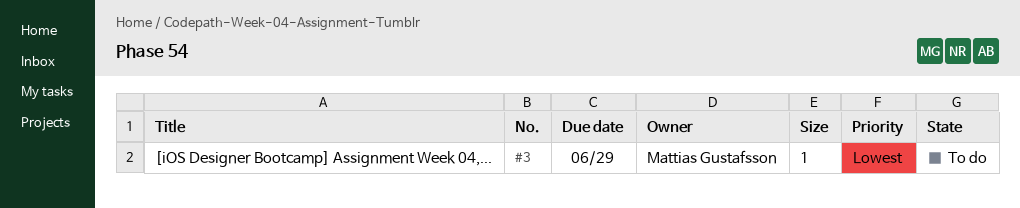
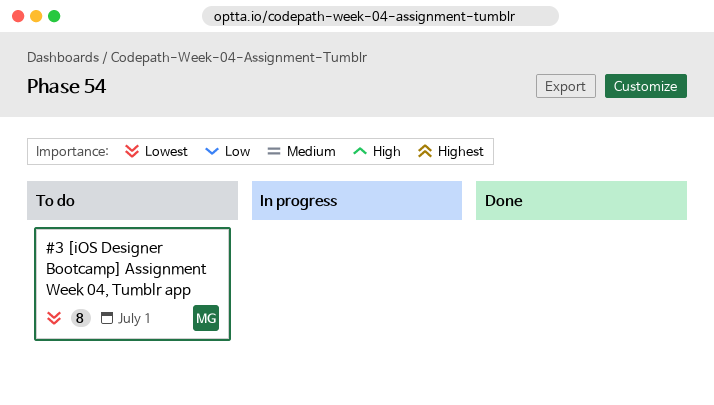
#3, estimate: 1 -> 8
#3, due: Jun 29 -> Jul 1

